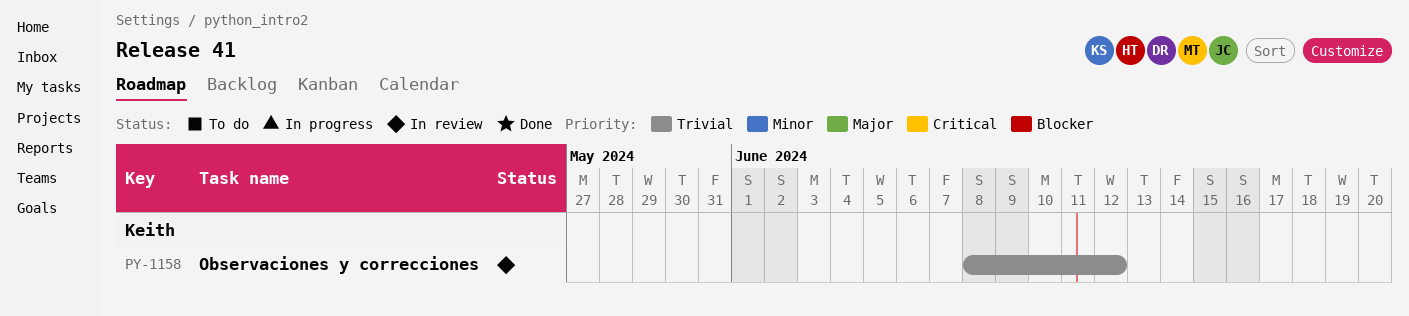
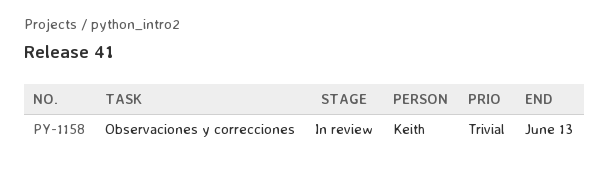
PY-1158, due: Jun 12 -> Jun 13

